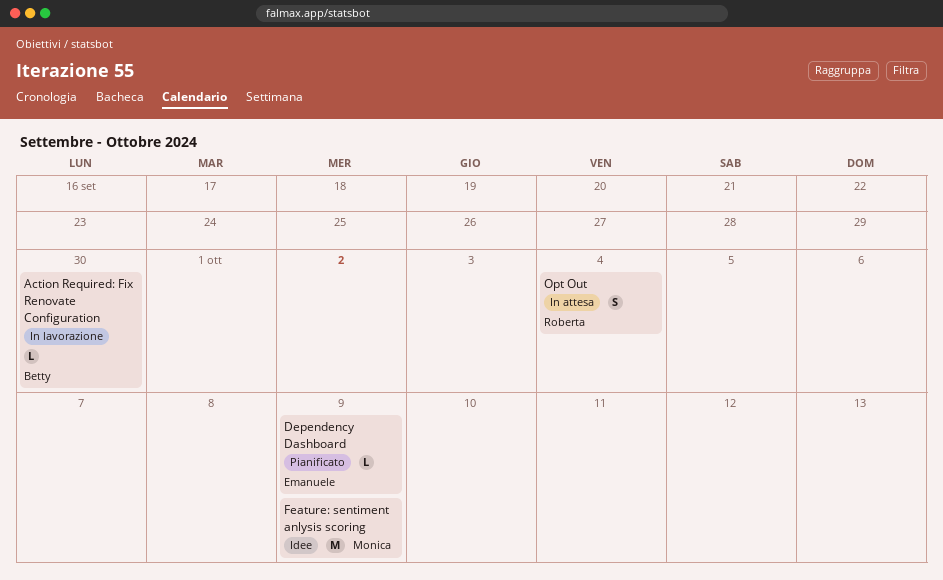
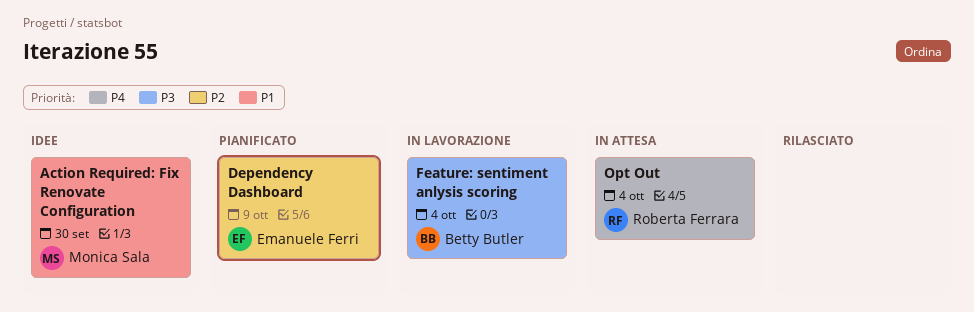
Action Required: Fix Renovate Configuration, status: In lavorazione -> Idee
Action Required: Fix Renovate Configuration, owner: Betty Butler -> Monica Sala
Feature: sentiment anlysis scoring, status: Idee -> In lavorazione
Feature: sentiment anlysis scoring, owner: Monica Sala -> Betty Butler
Feature: sentiment anlysis scoring, due: Oct 9 -> Oct 4

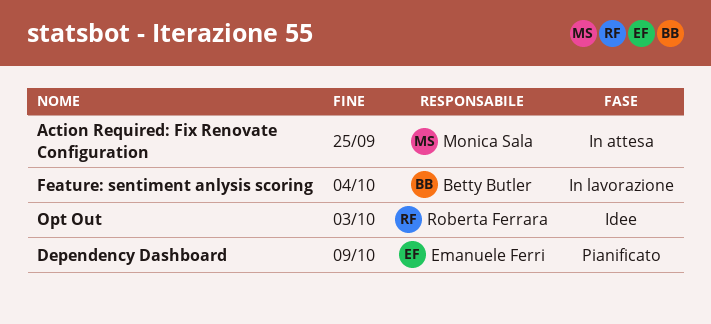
Action Required: Fix Renovate Configuration, status: Idee -> In attesa
Action Required: Fix Renovate Configuration, due: Sep 30 -> Sep 25
Opt Out, status: In attesa -> Idee
Opt Out, due: Oct 4 -> Oct 3

